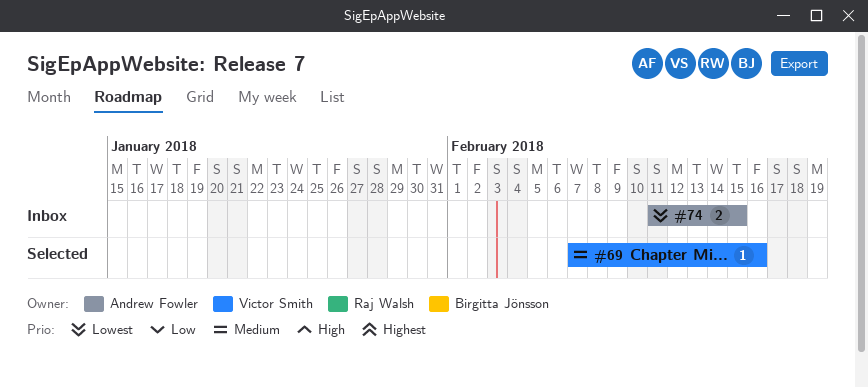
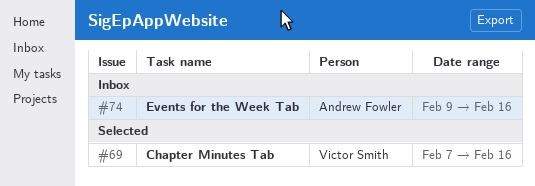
#74, start: Feb 11 -> Feb 9
#74, due: Feb 15 -> Feb 16

